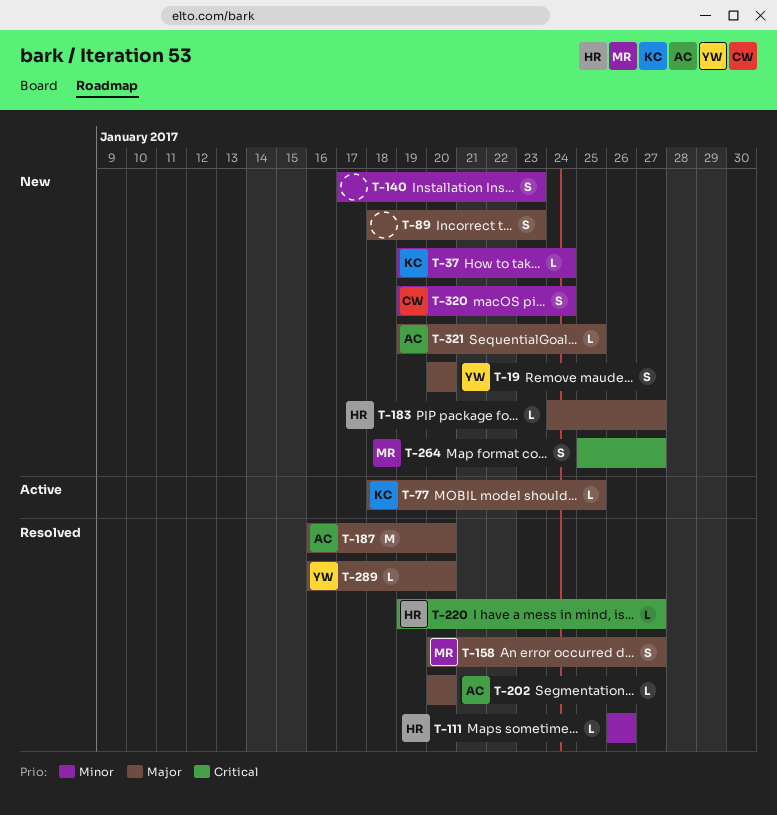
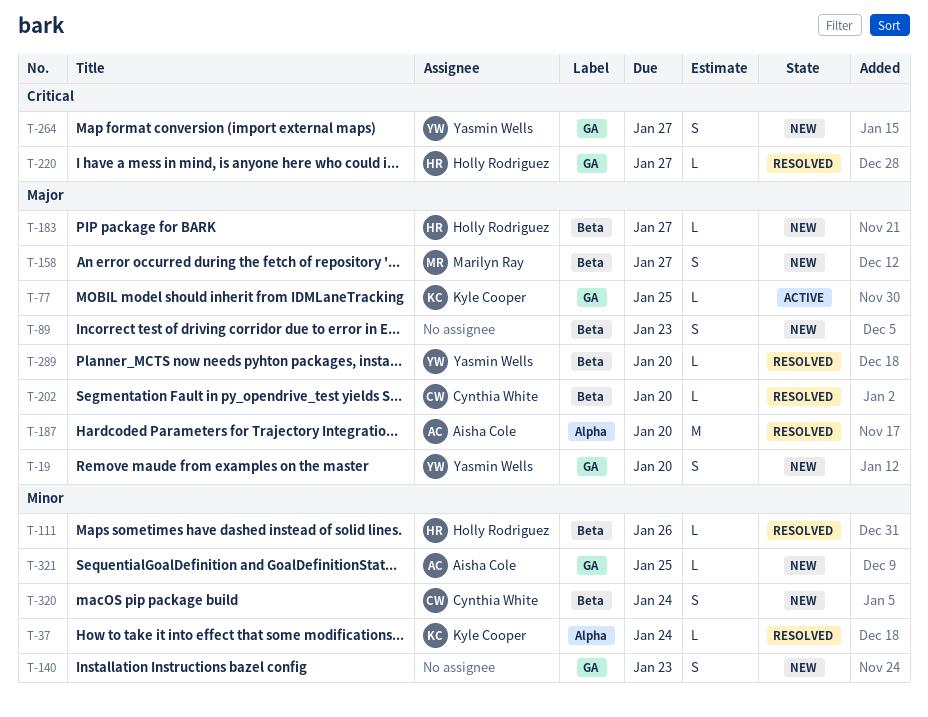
T-37, status: New -> Resolved
T-158, status: Resolved -> New
T-202, owner: Aisha Cole -> Cynthia White
T-264, owner: Marilyn Ray -> Yasmin Wells
T-321, priority: Major -> Minor

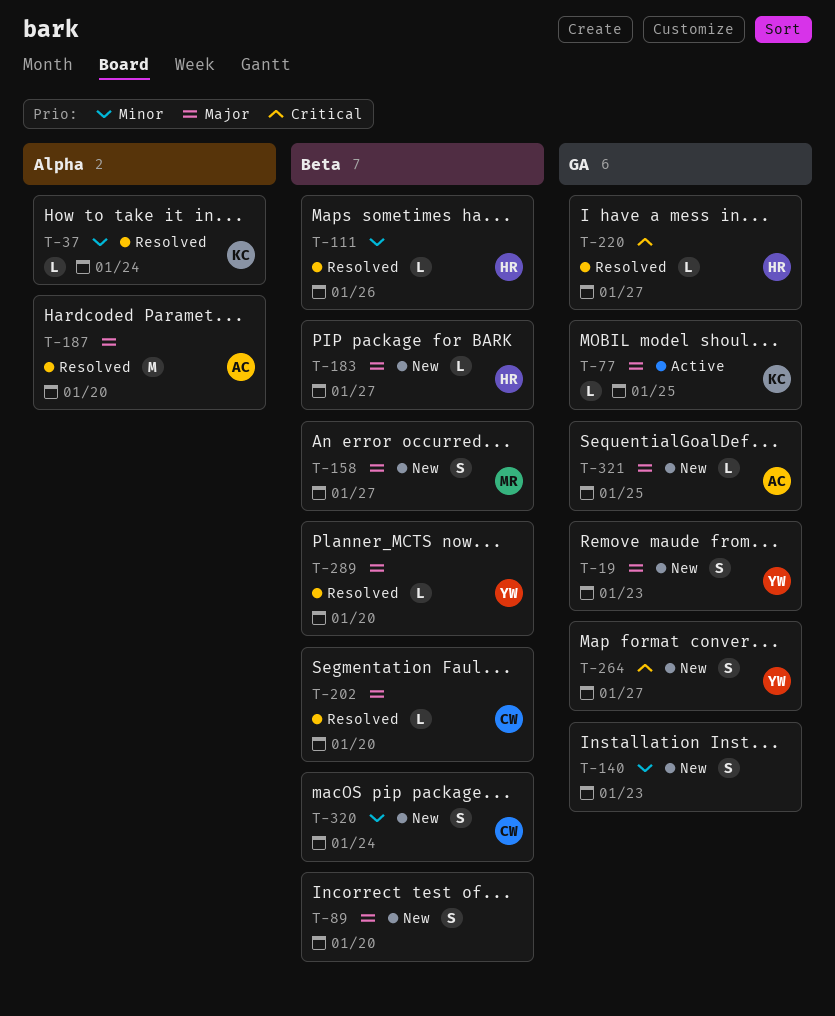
T-19, due: Jan 20 -> Jan 23
T-89, due: Jan 23 -> Jan 20
T-321, priority: Minor -> Major

